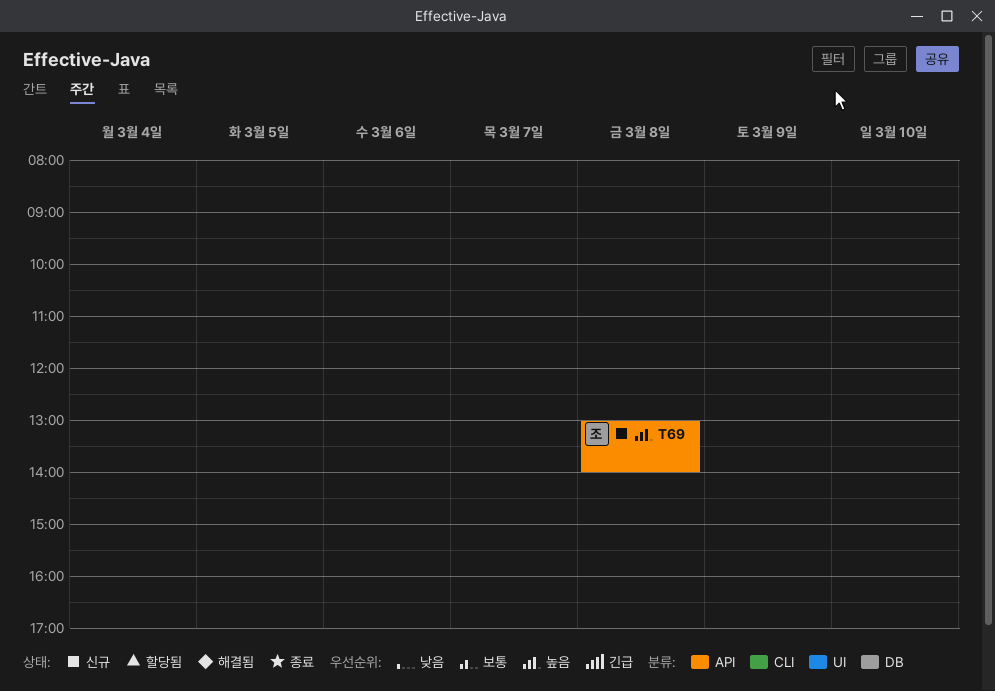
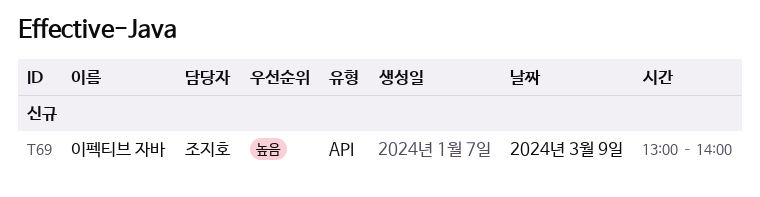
T69, day: Mar 8 -> Mar 9

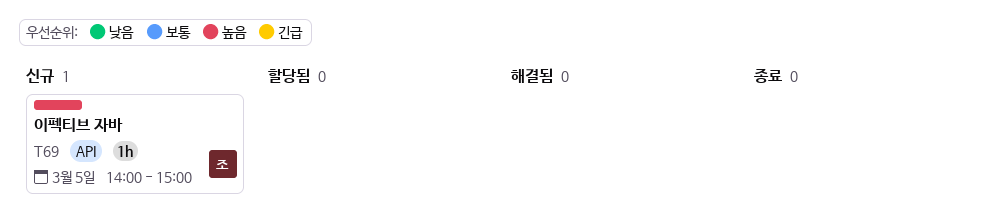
T69, day: Mar 9 -> Mar 5
T69, begins: 13:00 -> 14:00
T69, ends: 14:00 -> 15:00

